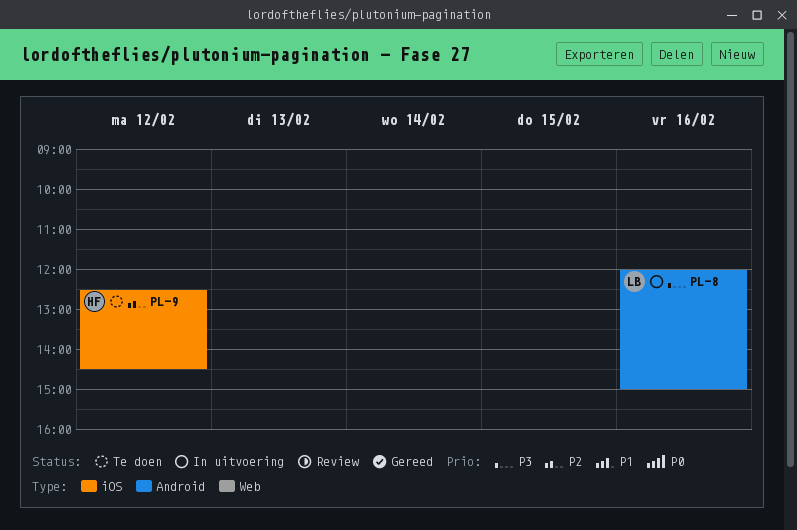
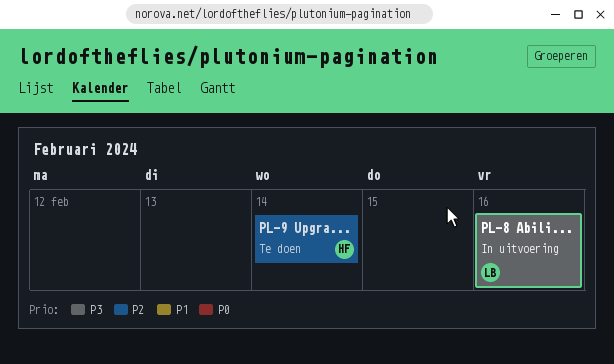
PL-9, day: Feb 12 -> Feb 14

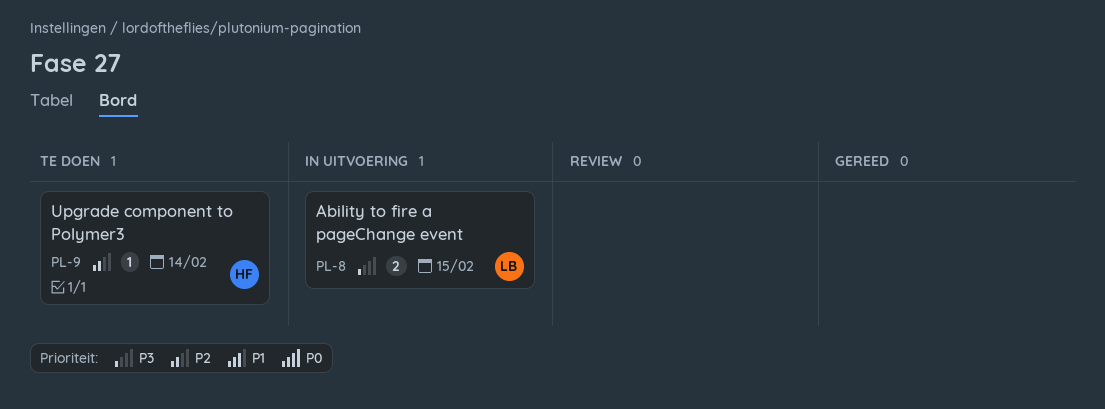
PL-8, day: Feb 16 -> Feb 15

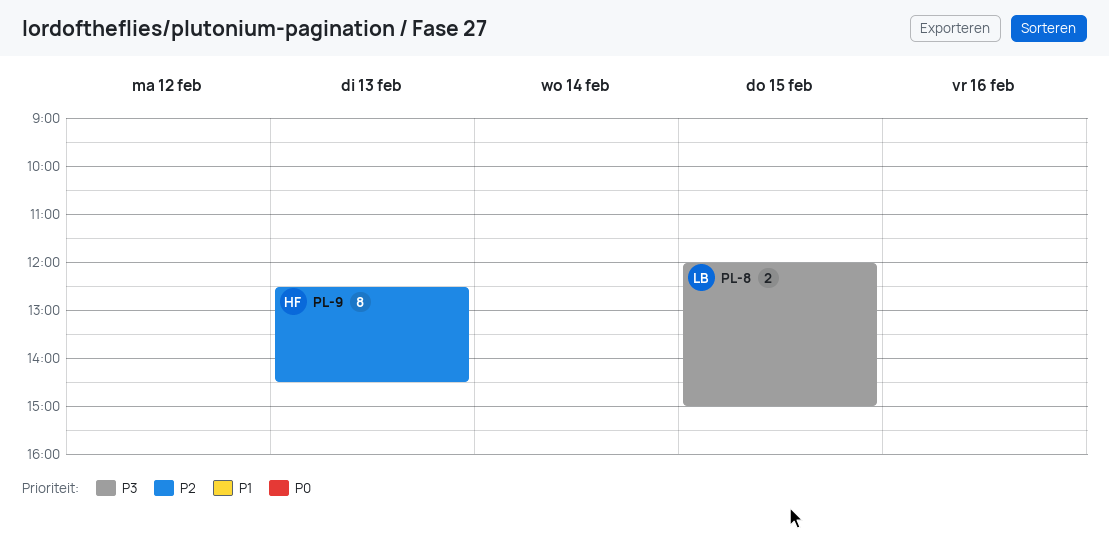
PL-9, estimate: 1 -> 8
PL-9, day: Feb 14 -> Feb 13

